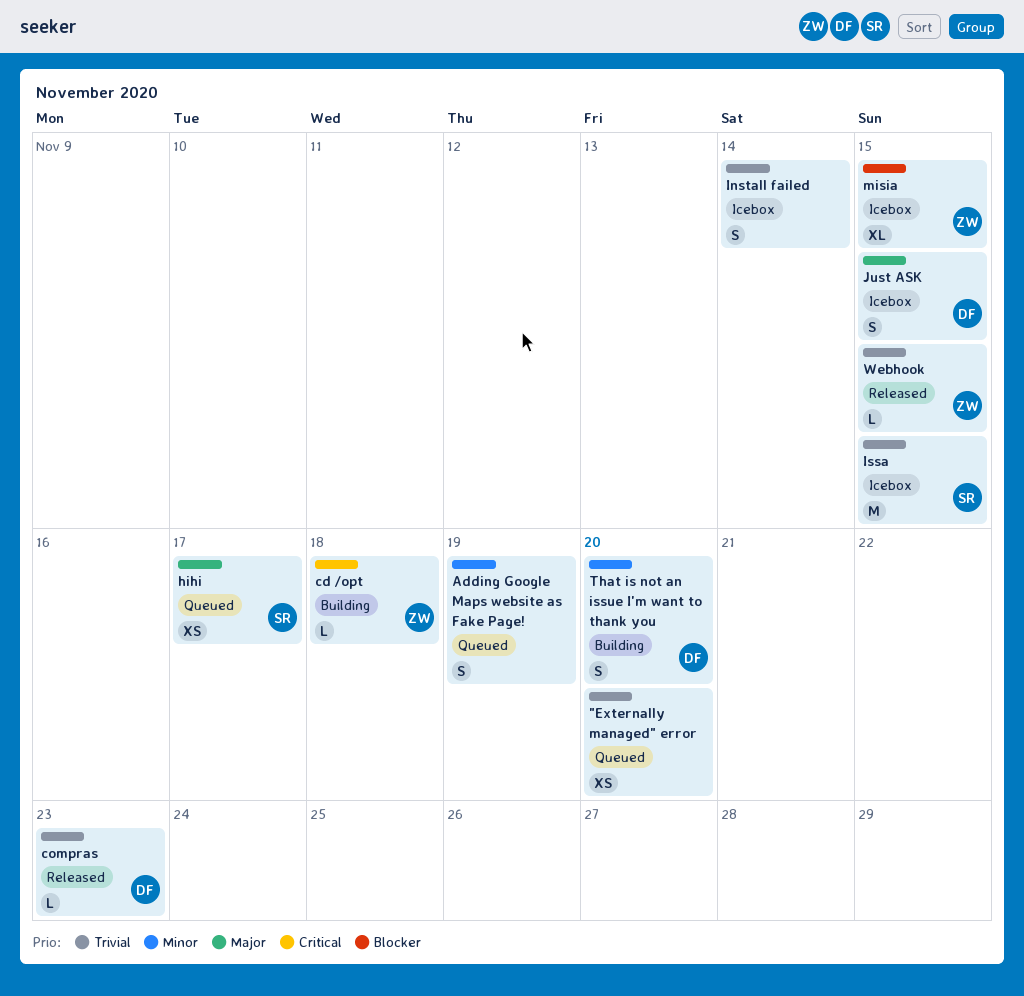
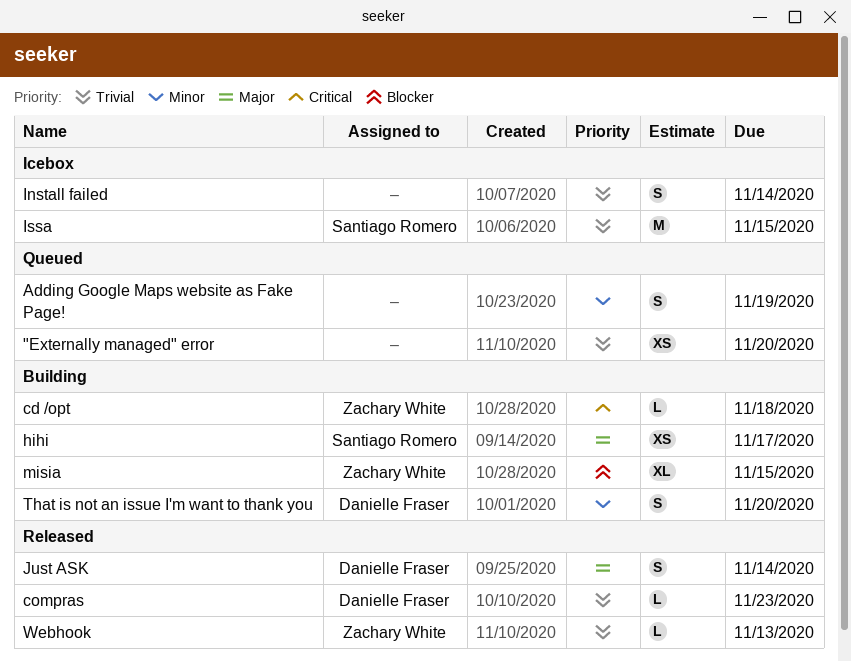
hihi, status: Queued -> Building
Just ASK, status: Icebox -> Released
Just ASK, due: Nov 15 -> Nov 14
misia, status: Icebox -> Building
Webhook, due: Nov 15 -> Nov 13

